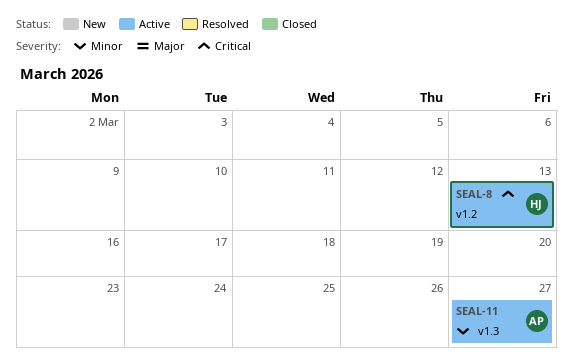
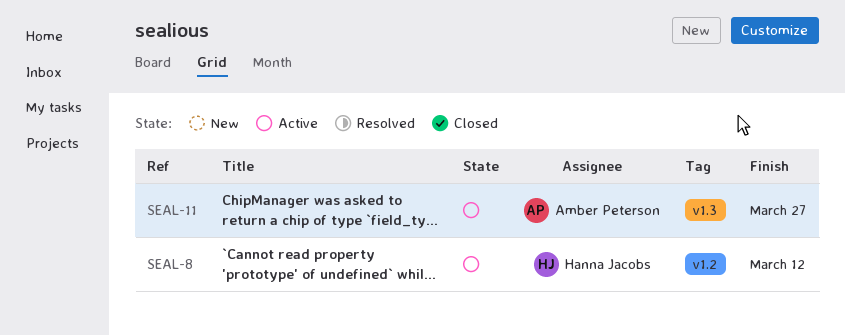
SEAL-8, due: Mar 13 -> Mar 12

